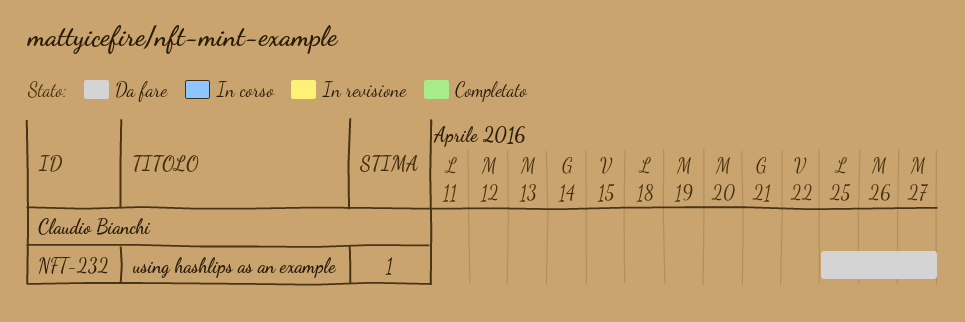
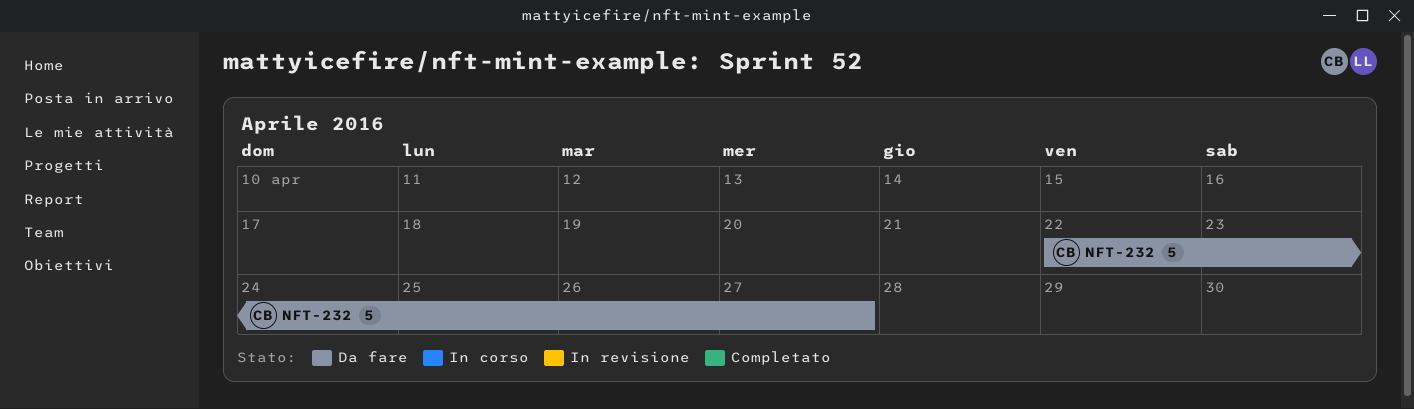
NFT-232, estimate: 1 -> 5
NFT-232, start: Apr 25 -> Apr 22

